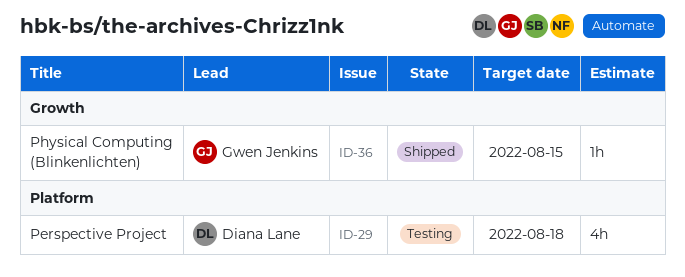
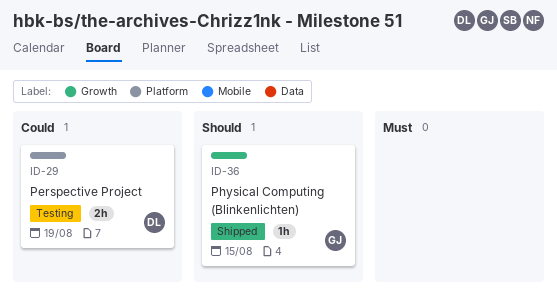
ID-29, estimate: 4h -> 2h
ID-29, due: Aug 18 -> Aug 19

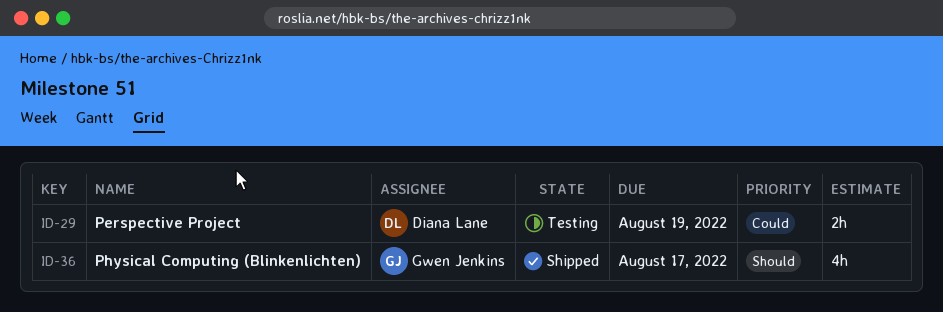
ID-36, estimate: 1h -> 4h
ID-36, due: Aug 15 -> Aug 17

